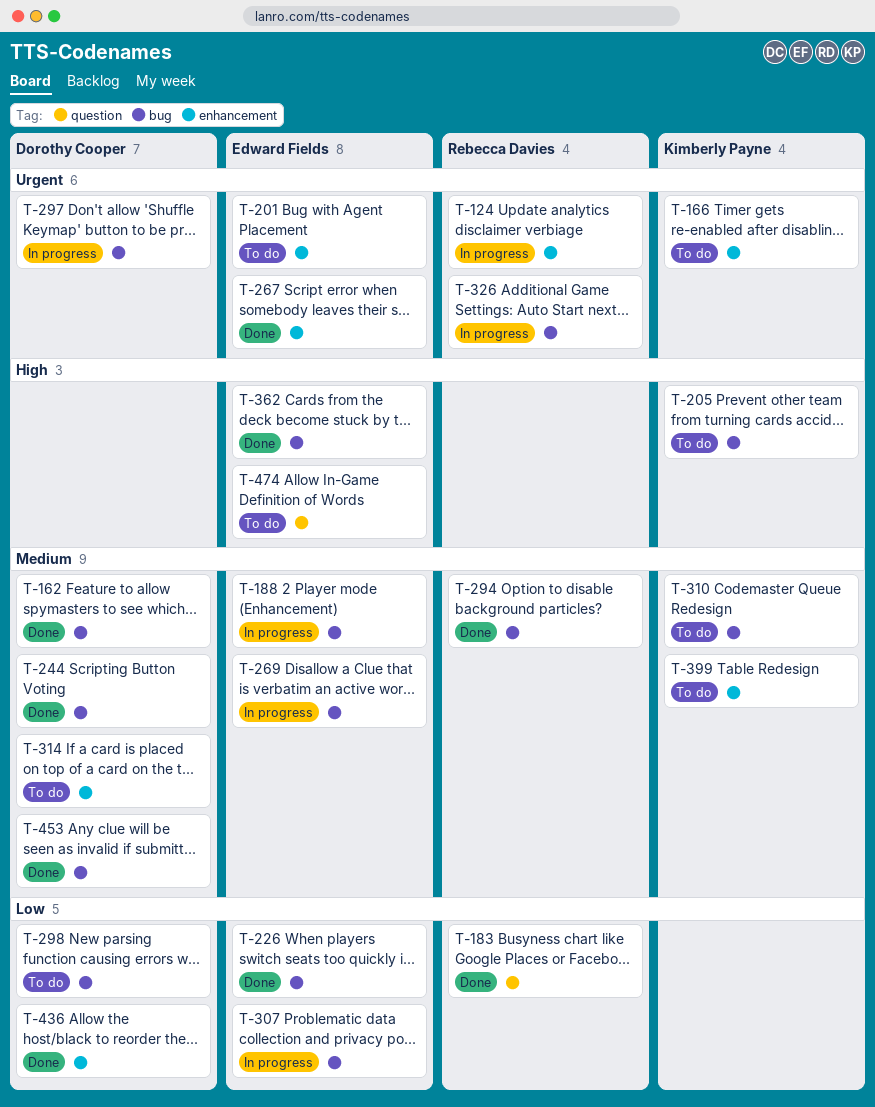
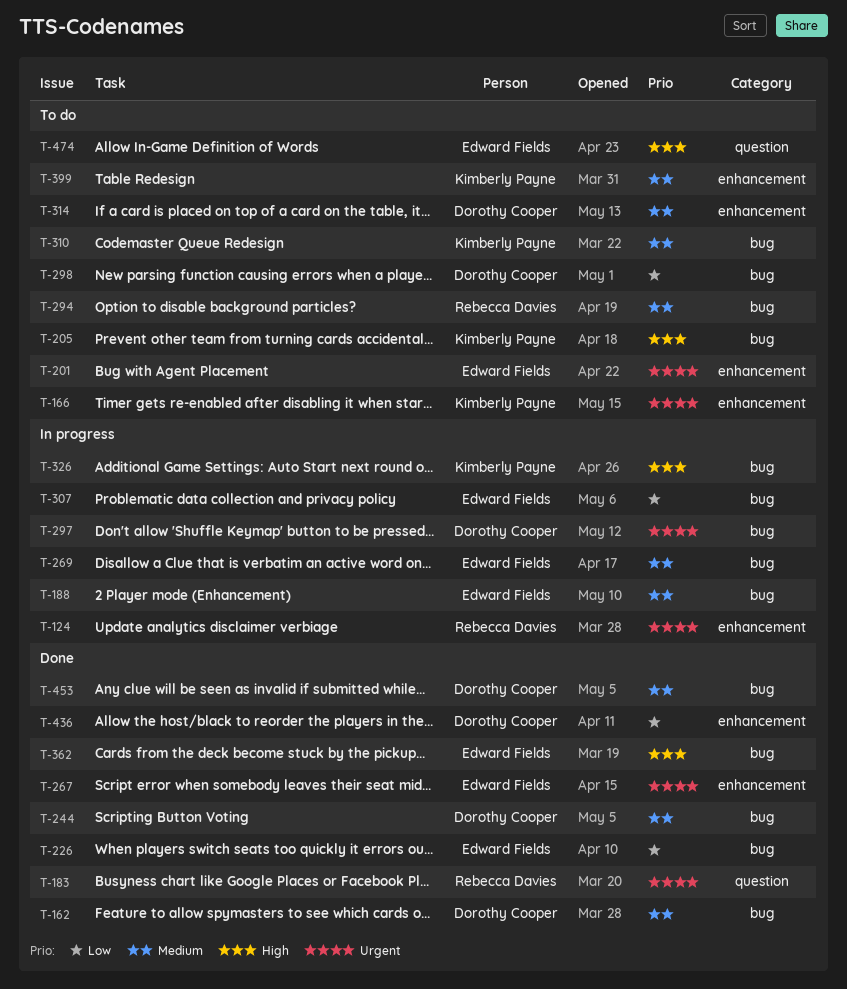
T-183, priority: Low -> Urgent
T-294, status: Done -> To do
T-326, owner: Rebecca Davies -> Kimberly Payne
T-326, priority: Urgent -> High

